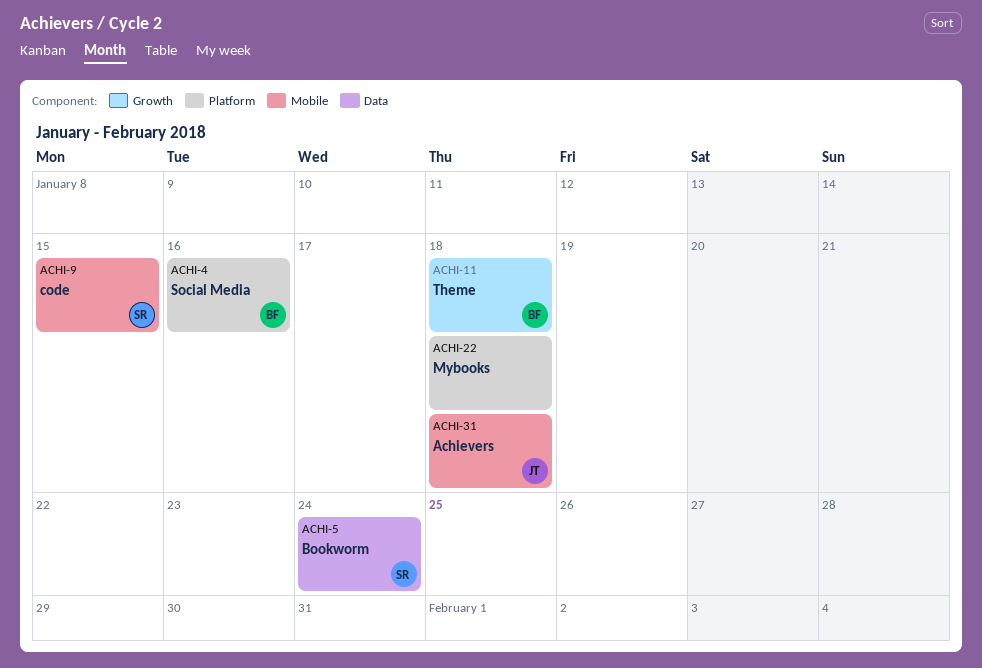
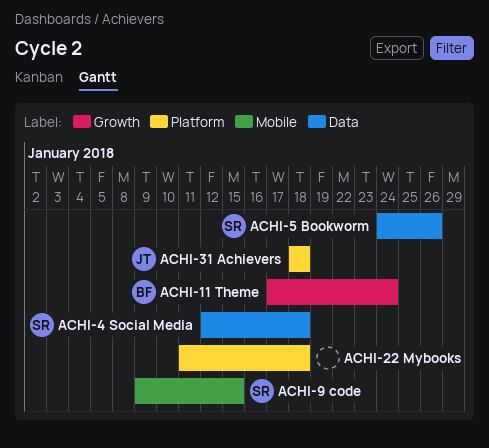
ACHI-4, owner: BF -> SR
ACHI-4, label: Platform -> Data
ACHI-4, due: Jan 16 -> Jan 18
ACHI-5, due: Jan 24 -> Jan 26
ACHI-11, due: Jan 18 -> Jan 24
ACHI-31, label: Mobile -> Platform

